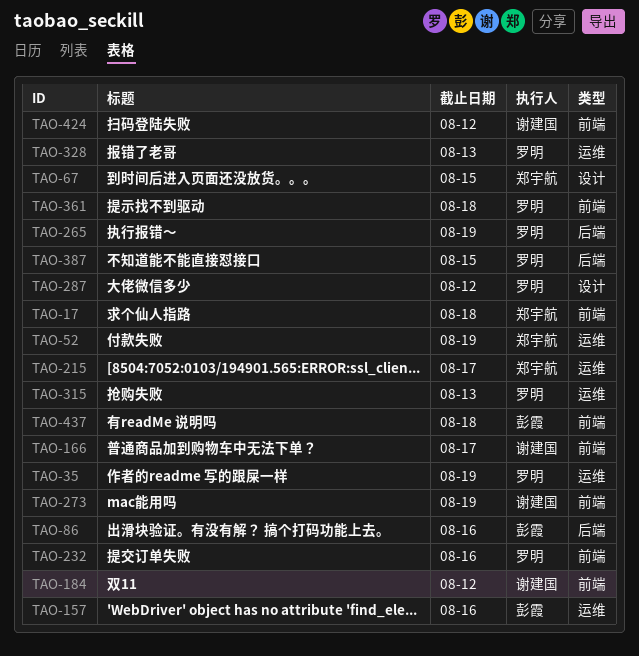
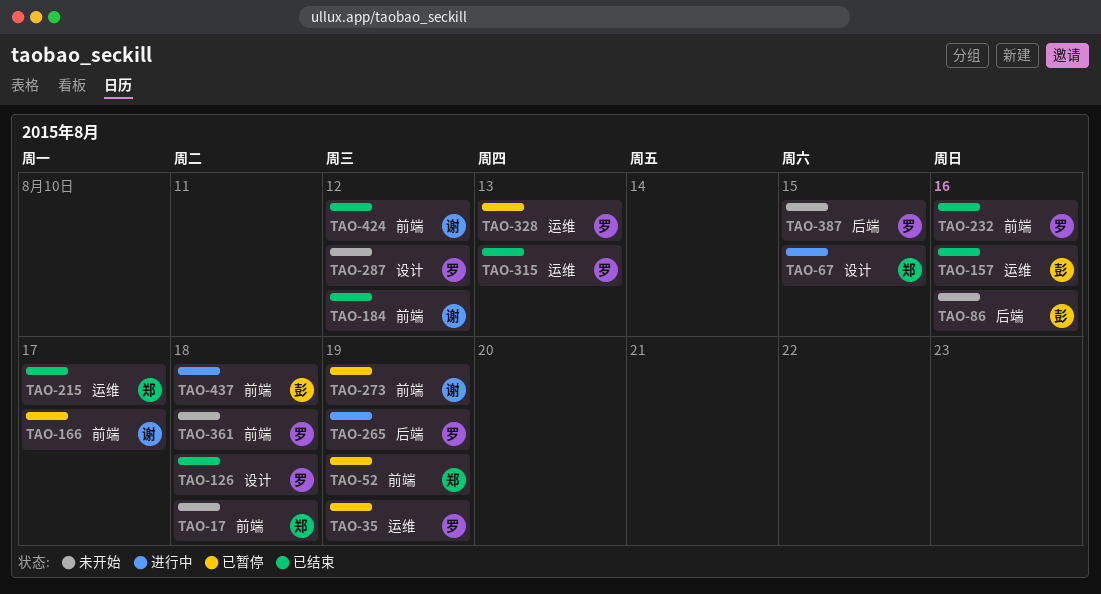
TAO-52, label: 运维 -> 前端
TAO-126: none -> present

